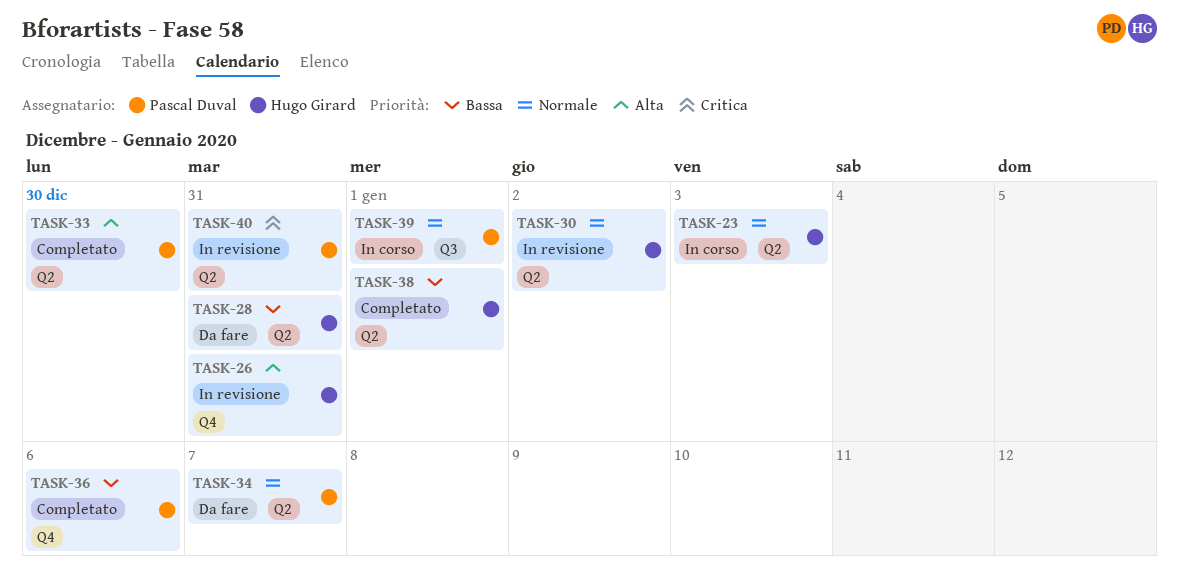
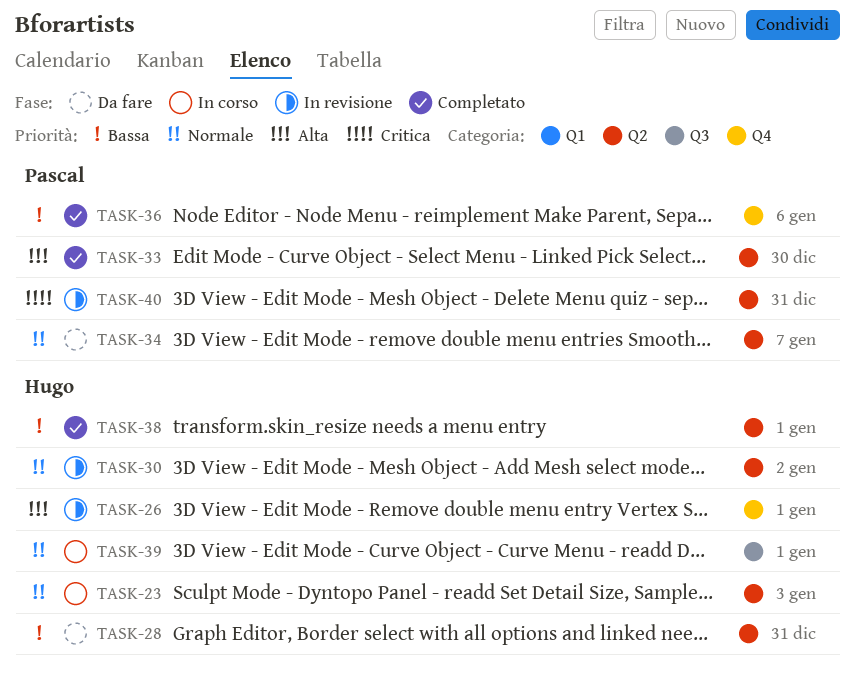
TASK-26, due: Dec 31 -> Jan 1
TASK-39, owner: Pascal Duval -> Hugo Girard

